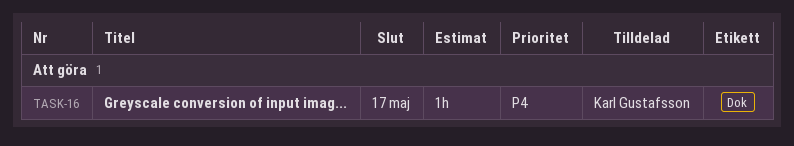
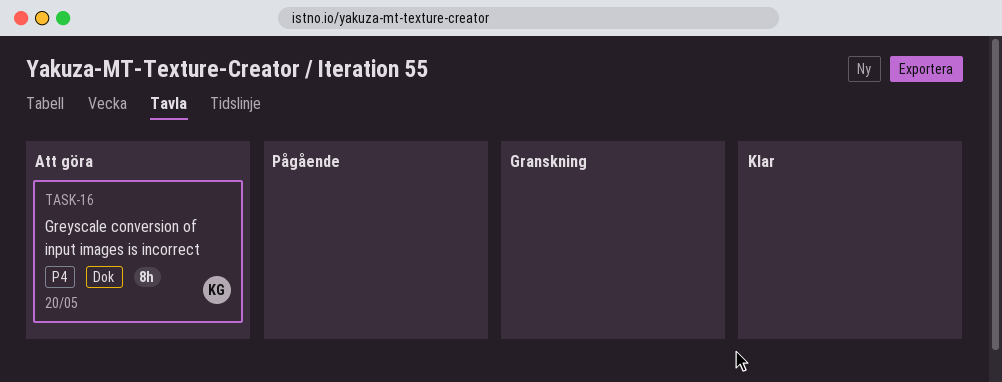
TASK-16, estimate: 1h -> 8h
TASK-16, due: May 17 -> May 20

